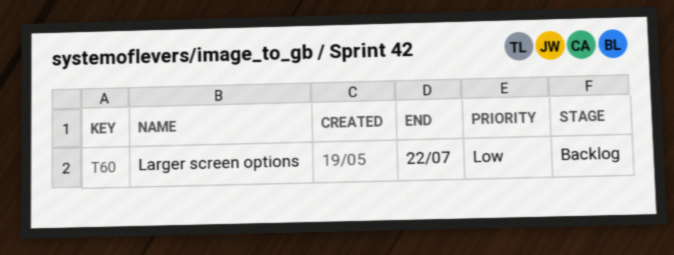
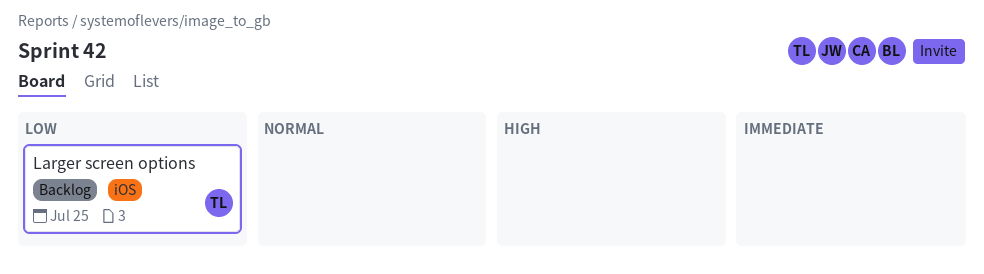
Larger screen options, due: Jul 22 -> Jul 25

